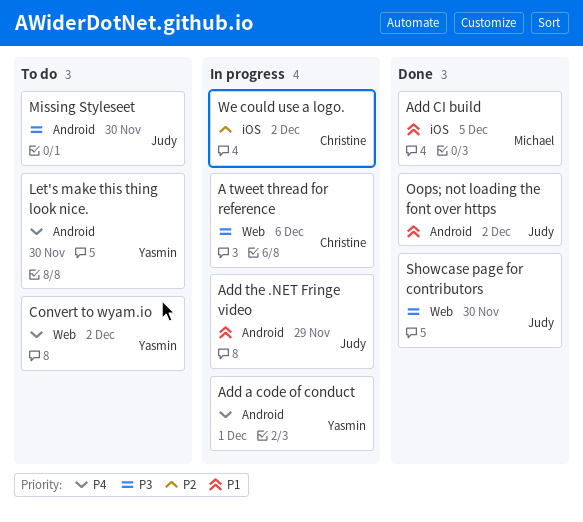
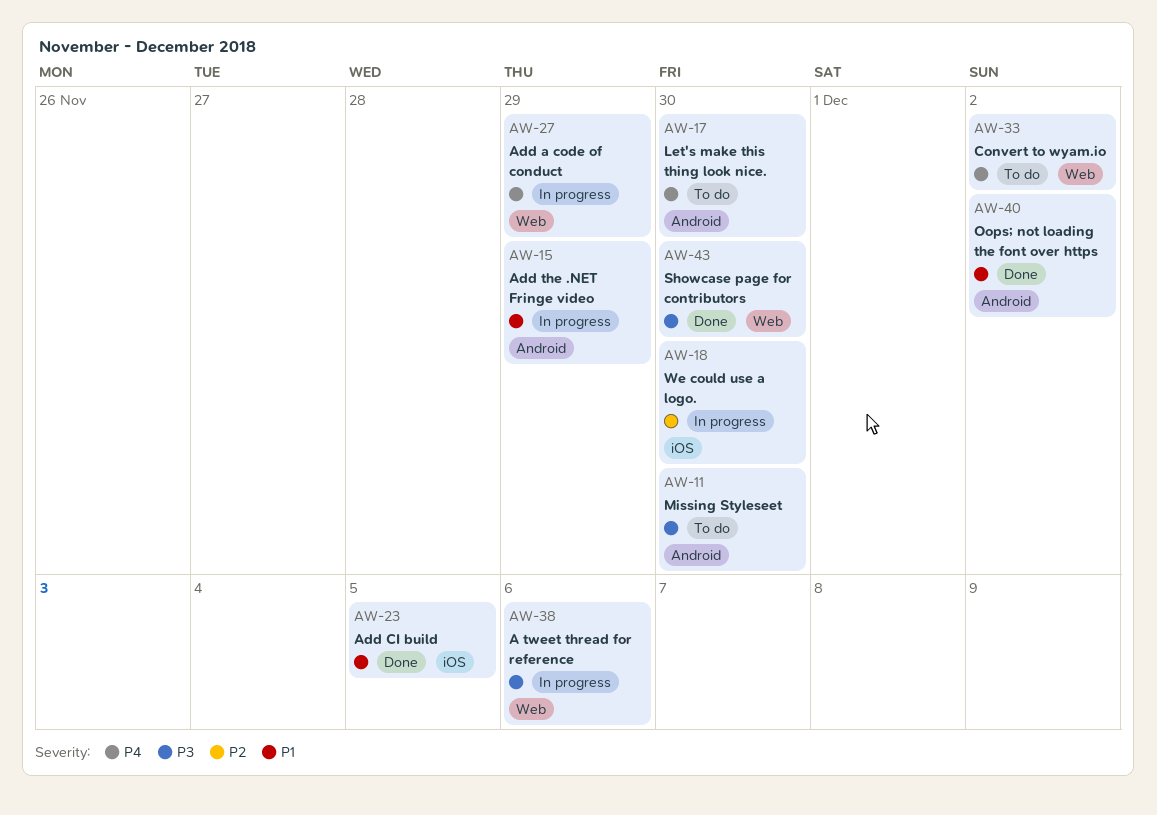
Add a code of conduct, label: Android -> Web
Add a code of conduct, due: Dec 1 -> Nov 29
We could use a logo., due: Dec 2 -> Nov 30

